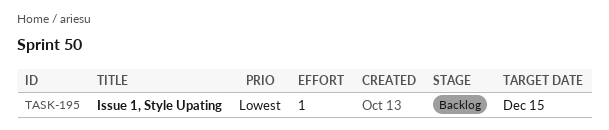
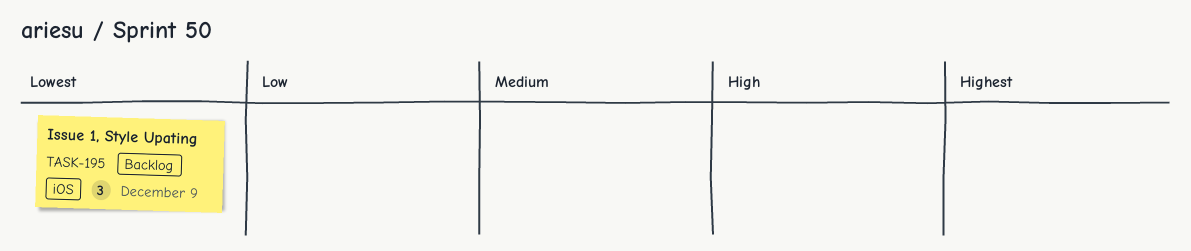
TASK-195, estimate: 1 -> 3
TASK-195, due: Dec 15 -> Dec 9

